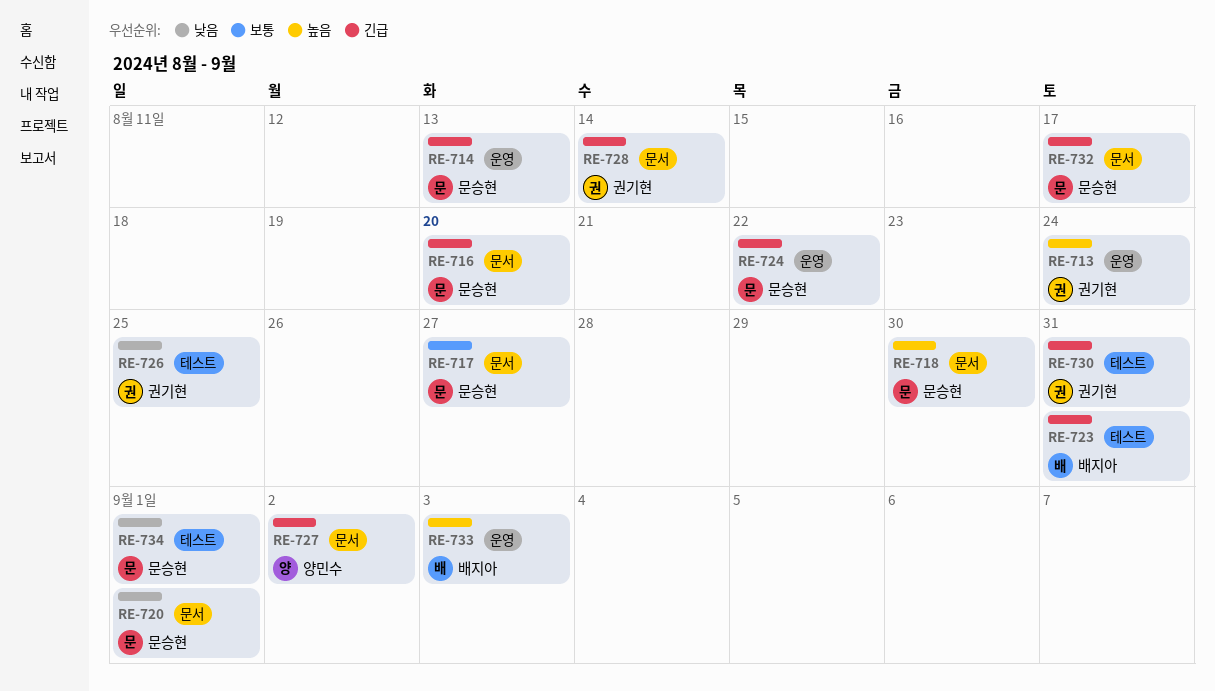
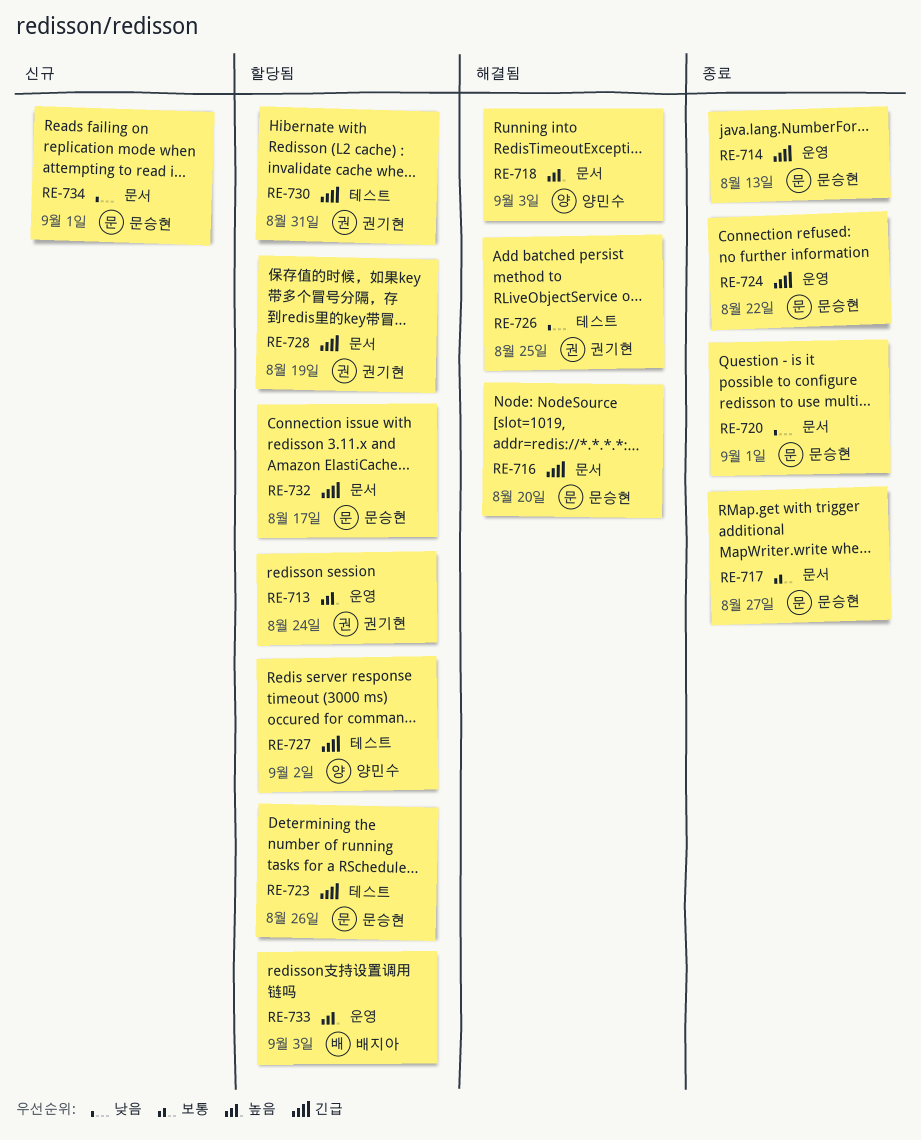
RE-718, owner: 문승현 -> 양민수
RE-718, due: Aug 30 -> Sep 3
RE-723, owner: 배지아 -> 문승현
RE-723, due: Aug 31 -> Aug 26
RE-727, label: 문서 -> 테스트
RE-728, due: Aug 14 -> Aug 19
RE-734, label: 테스트 -> 문서

